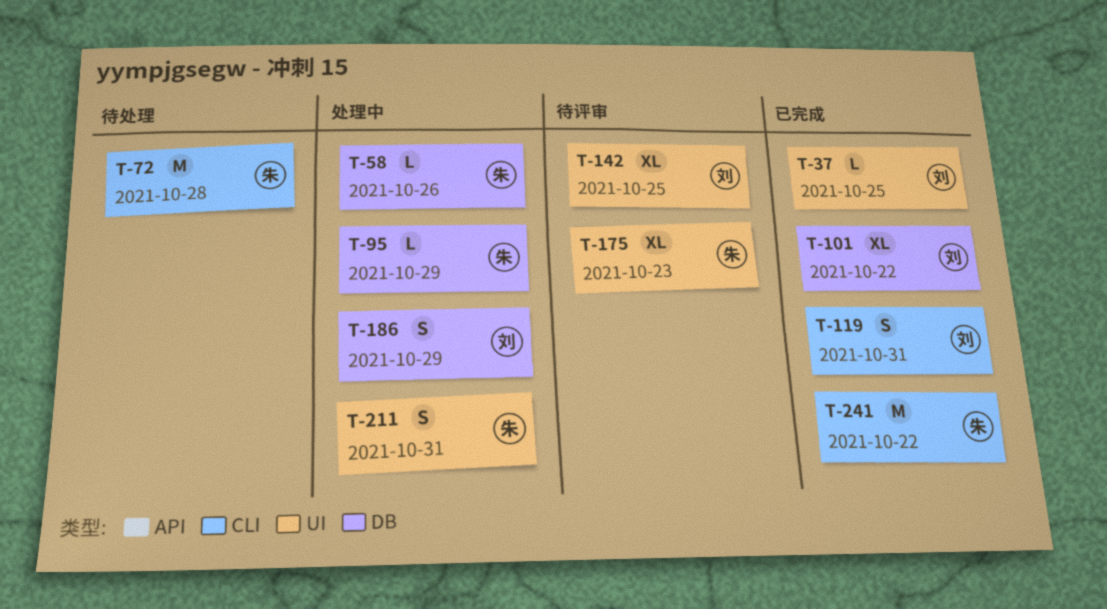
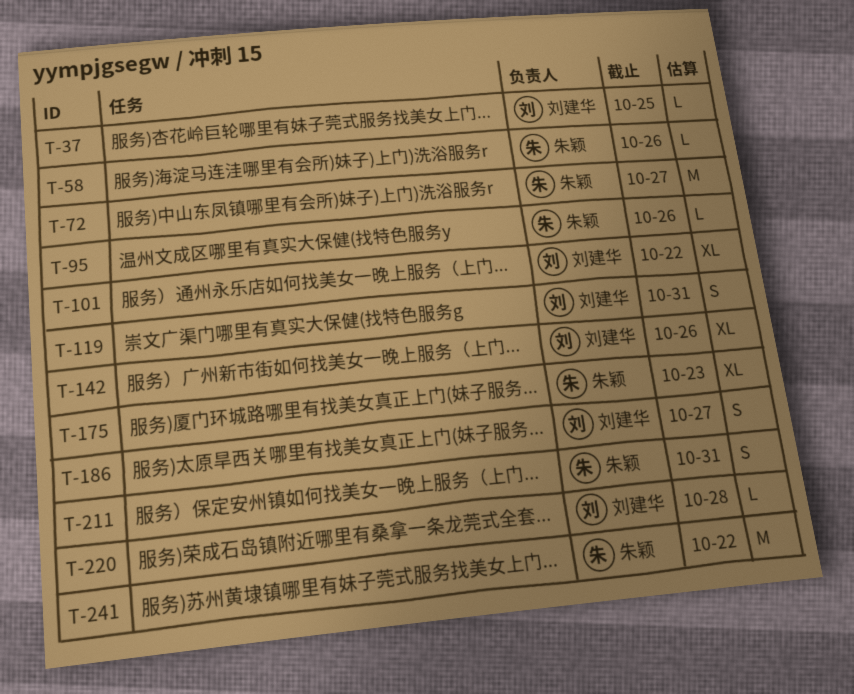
T-72, due: Oct 28 -> Oct 27
T-95, due: Oct 29 -> Oct 26
T-142, due: Oct 25 -> Oct 26
T-186, due: Oct 29 -> Oct 27
T-220: none -> present

